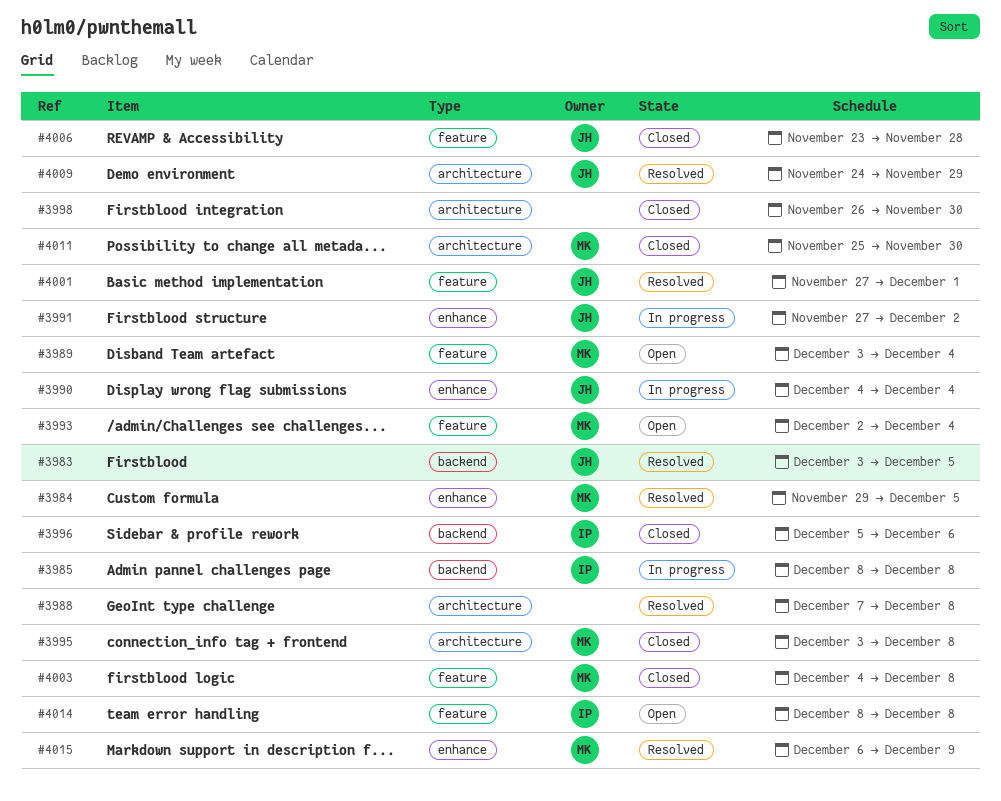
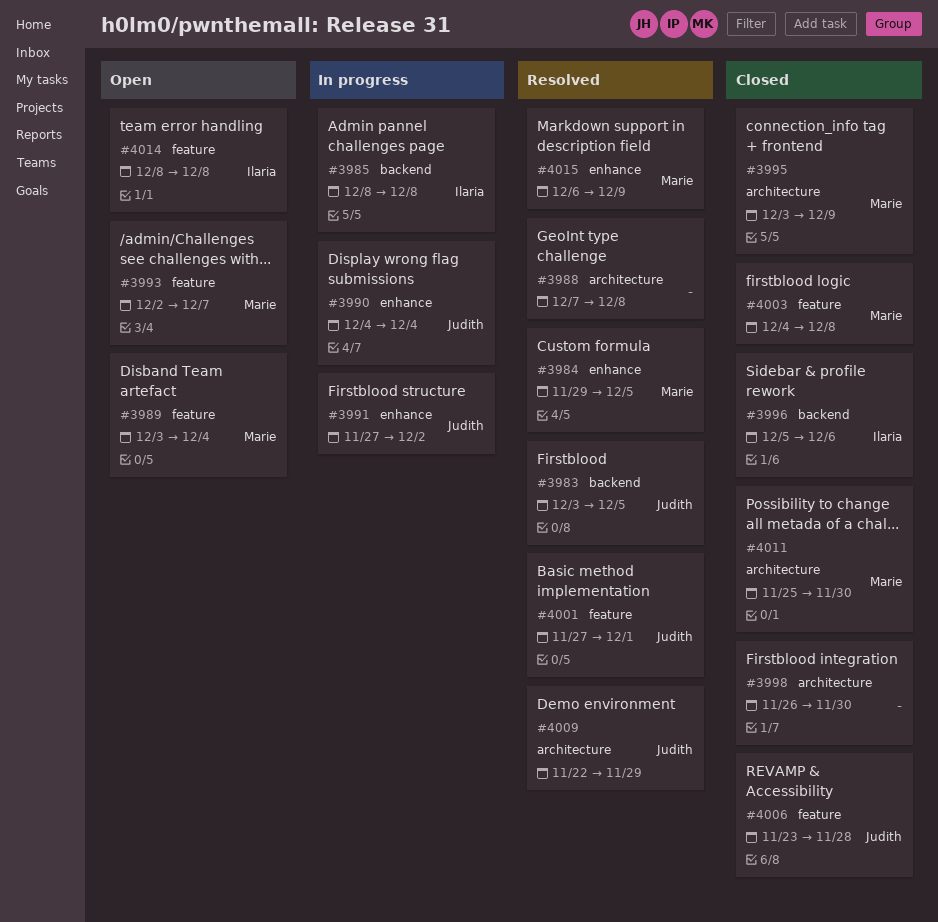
#3993, due: Dec 4 -> Dec 7
#3995, due: Dec 8 -> Dec 9
#4009, start: Nov 24 -> Nov 22

